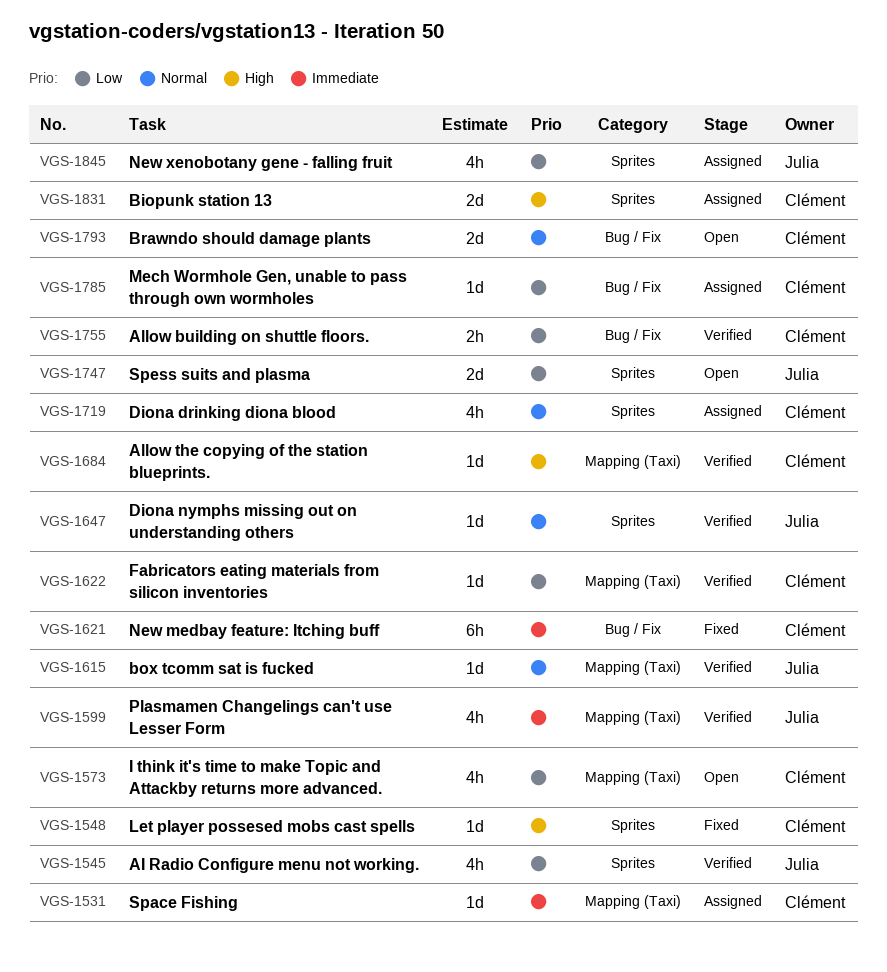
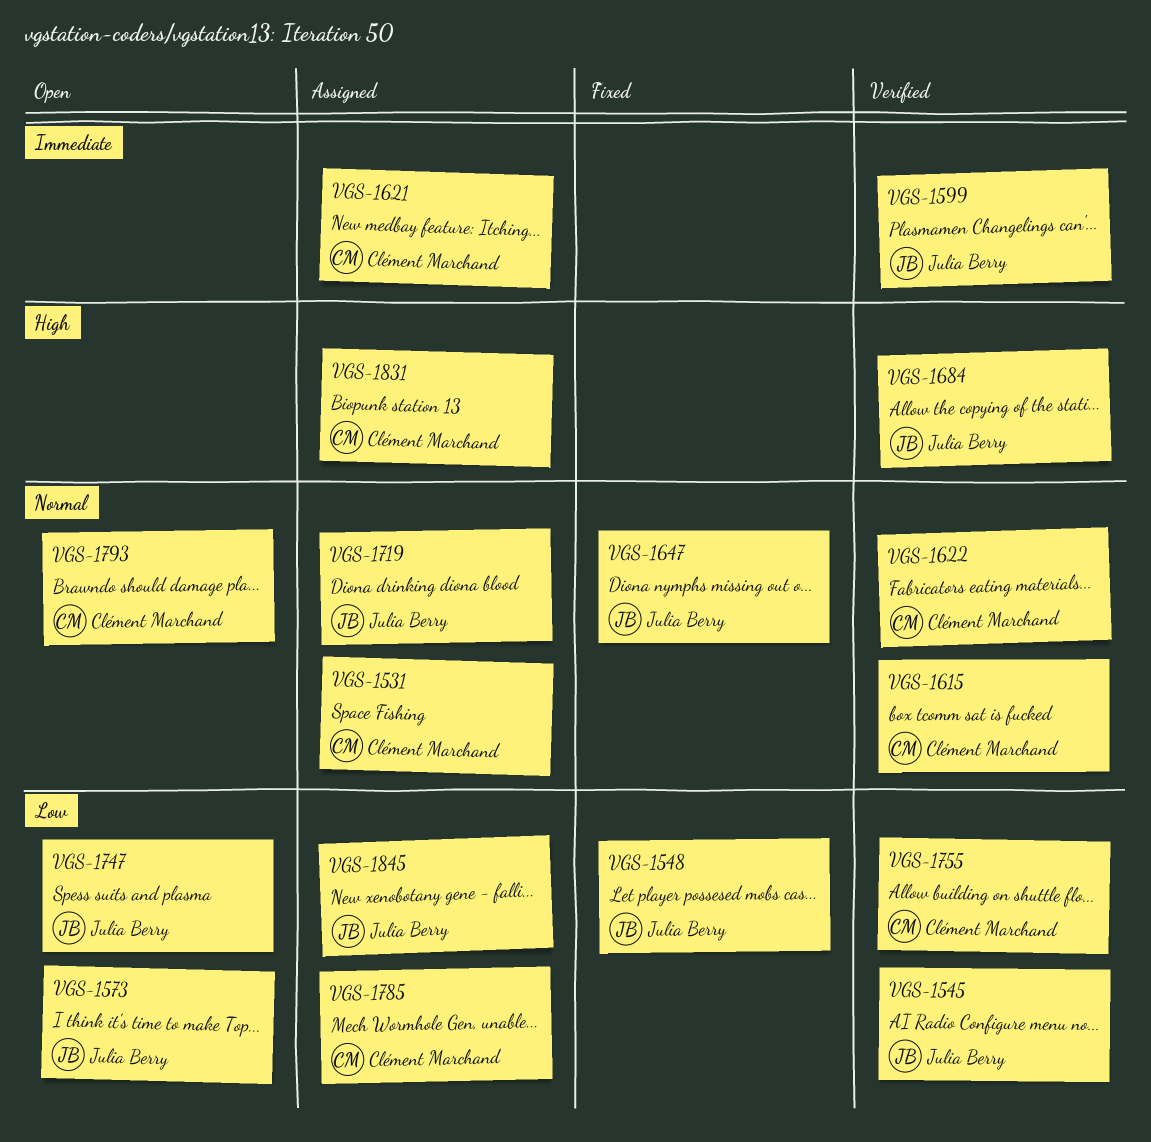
VGS-1531, priority: Immediate -> Normal
VGS-1548, owner: Clément Marchand -> Julia Berry
VGS-1548, priority: High -> Low
VGS-1573, owner: Clément Marchand -> Julia Berry
VGS-1615, owner: Julia Berry -> Clément Marchand
VGS-1621, status: Fixed -> Assigned
VGS-1622, priority: Low -> Normal
VGS-1647, status: Verified -> Fixed
VGS-1684, owner: Clément Marchand -> Julia Berry
VGS-1719, owner: Clément Marchand -> Julia Berry

